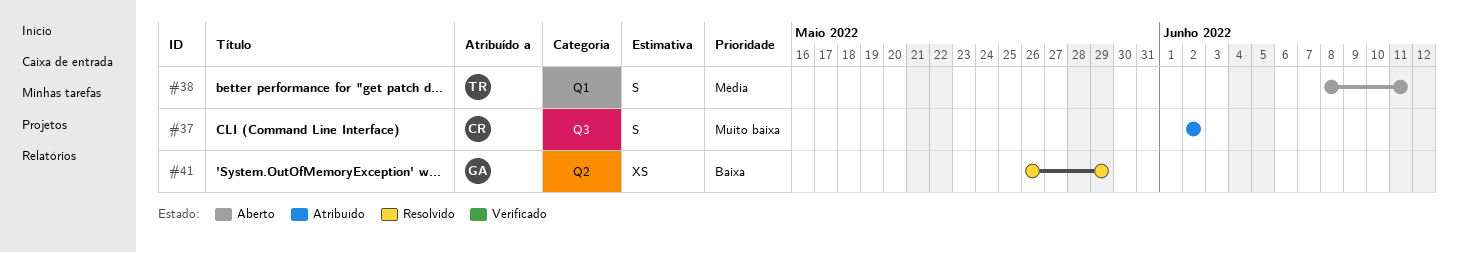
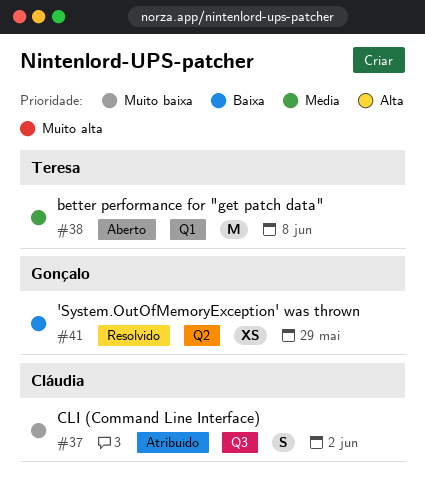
#38, estimate: S -> M
#38, due: Jun 11 -> Jun 8

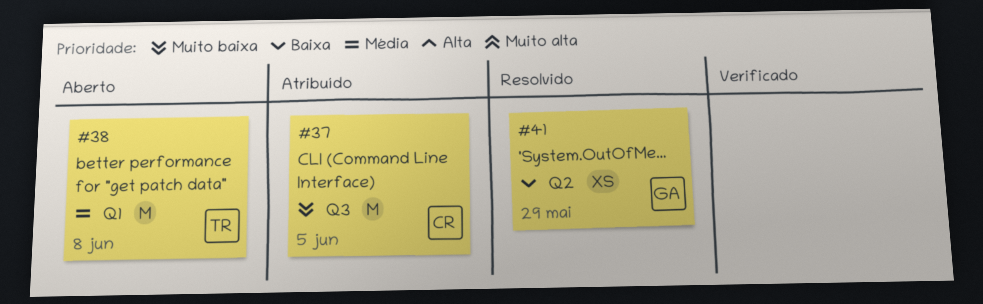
#37, estimate: S -> M
#37, due: Jun 2 -> Jun 5

